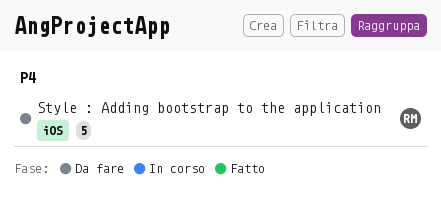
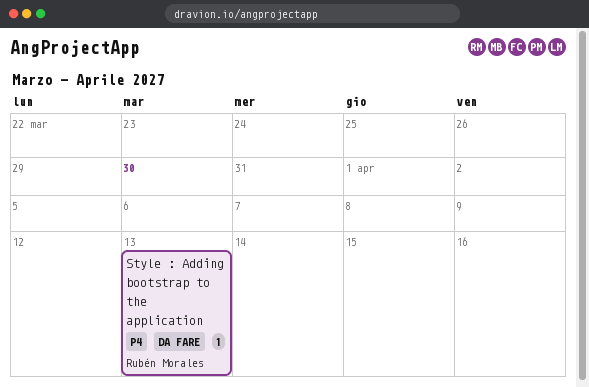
Style : Adding bootstrap to the application, estimate: 5 -> 1

